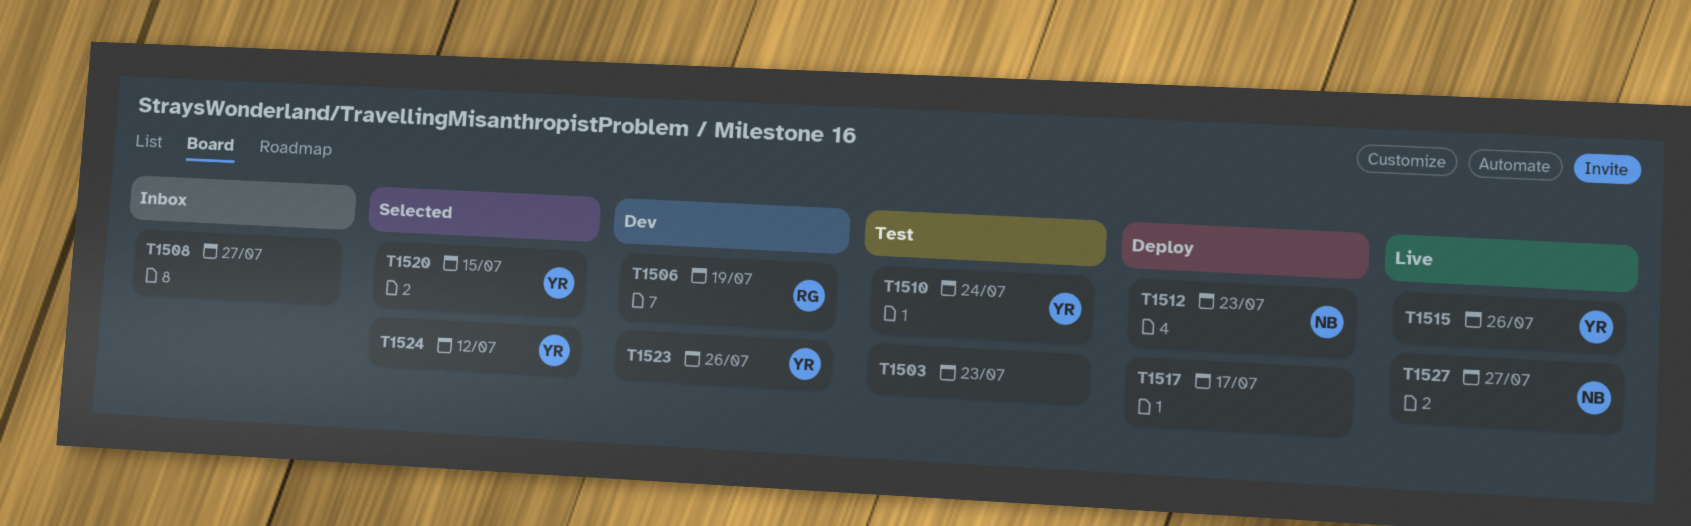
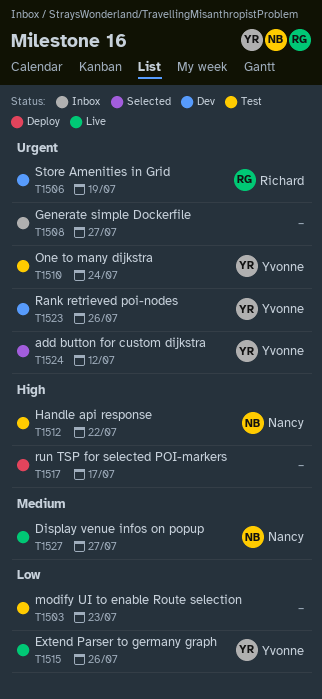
T1512, status: Deploy -> Test
T1512, due: Jul 23 -> Jul 22
T1520: present -> none

